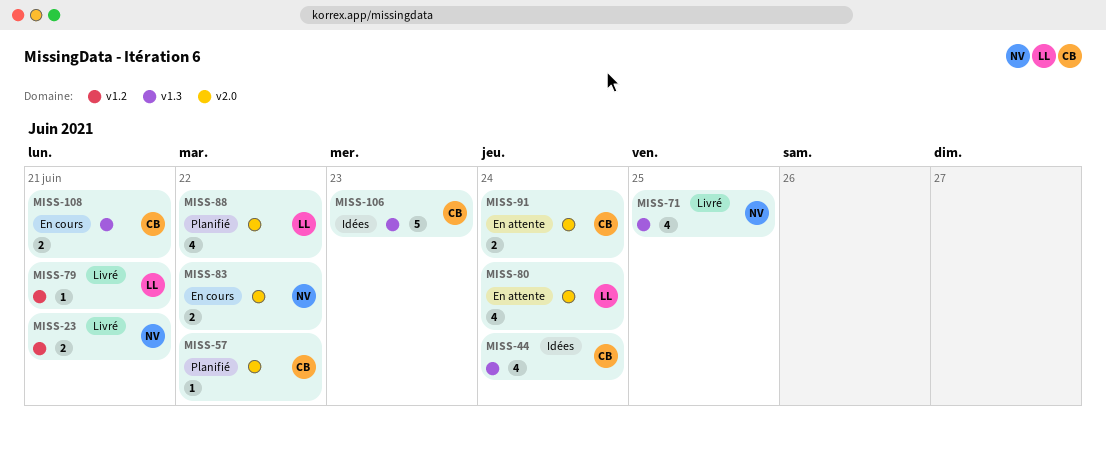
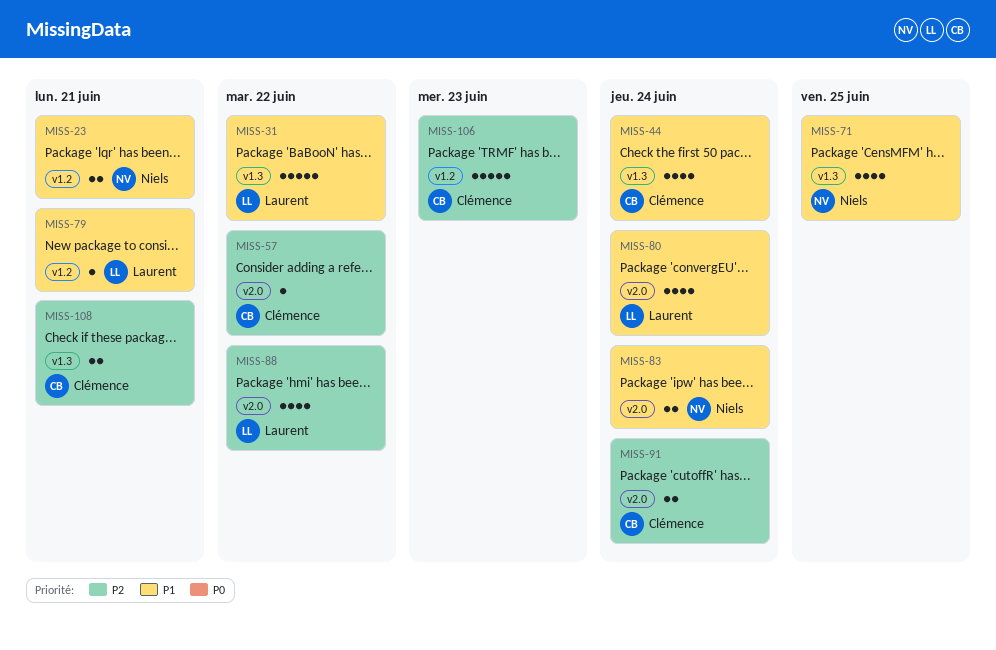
MISS-31: none -> present
MISS-83, due: Jun 22 -> Jun 24
MISS-106, label: v1.3 -> v1.2

